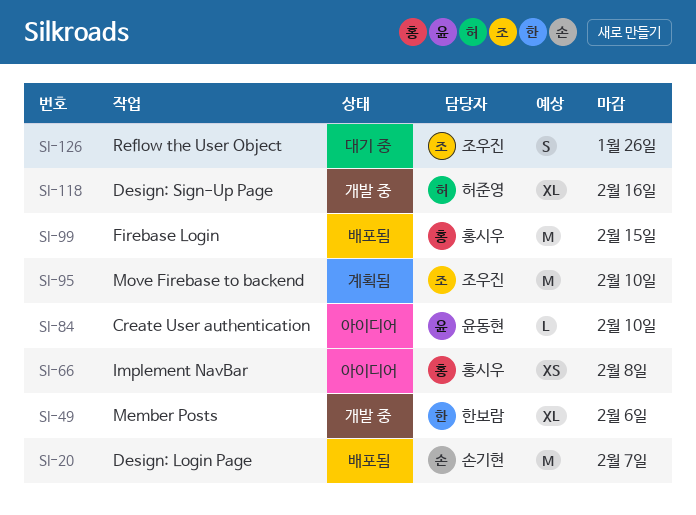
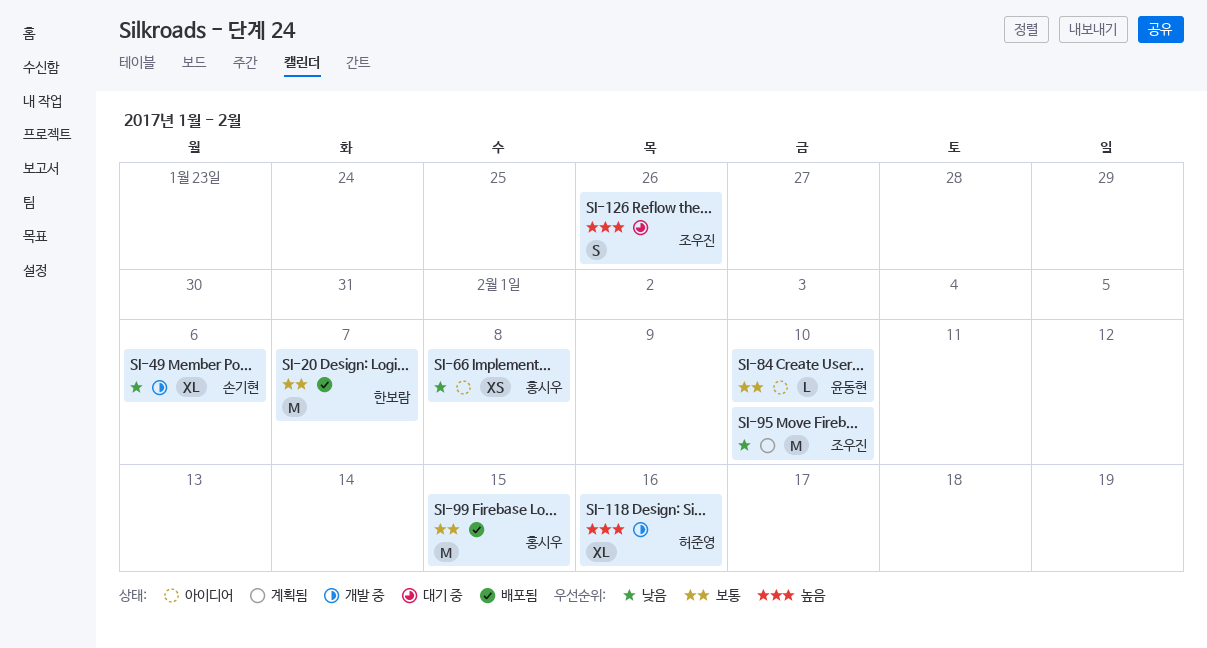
SI-20, owner: 손기현 -> 한보람
SI-49, owner: 한보람 -> 손기현

